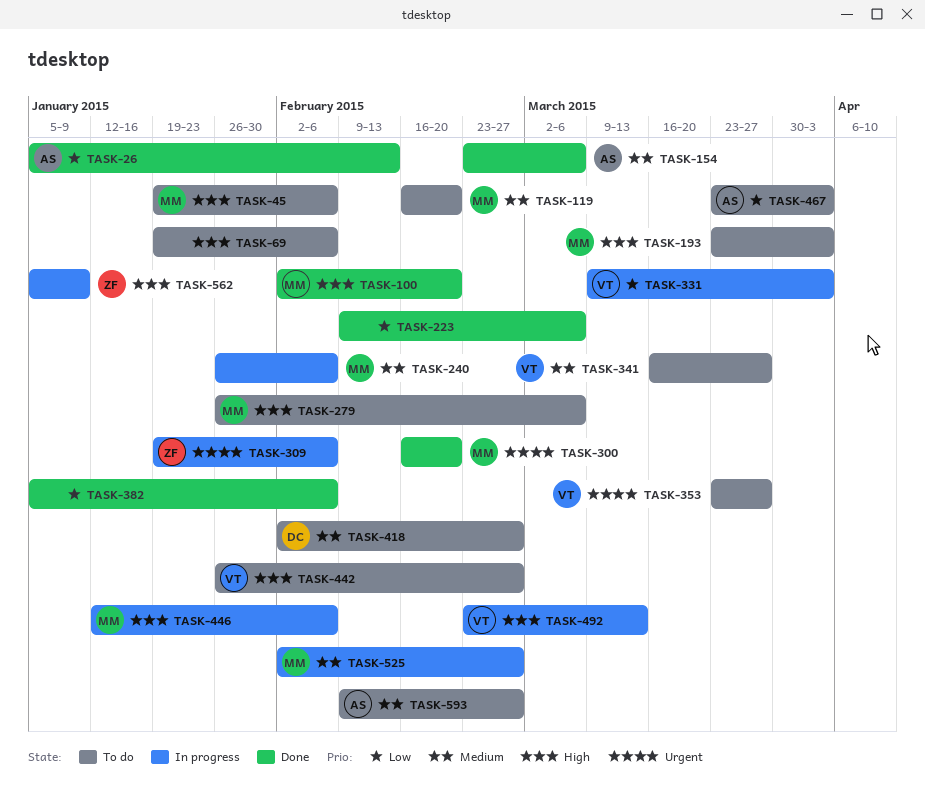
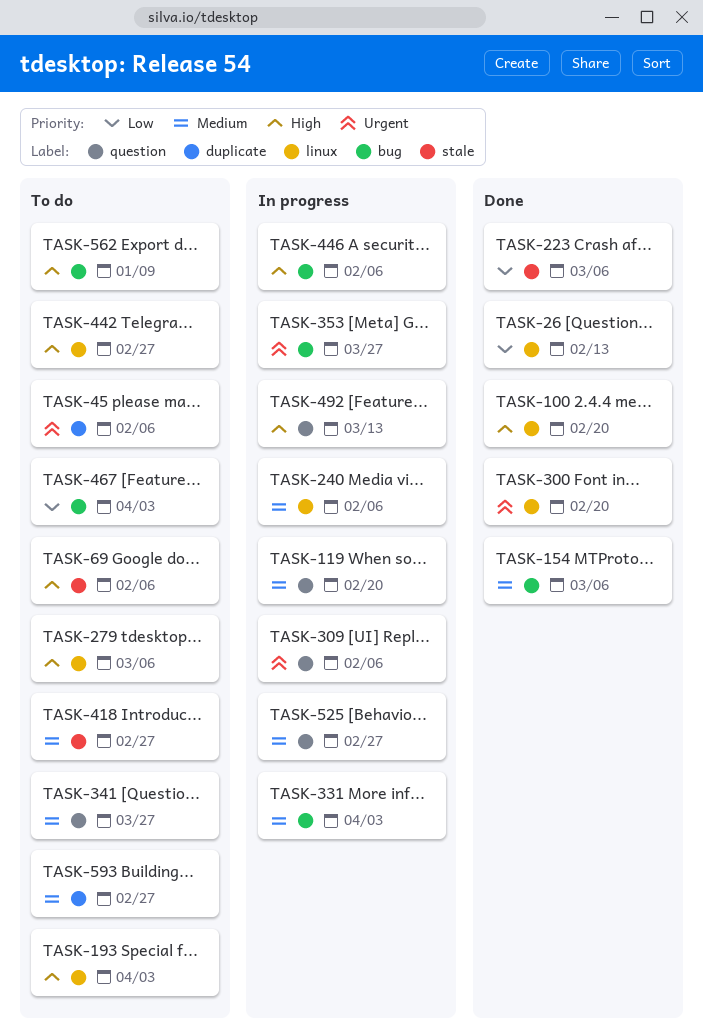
TASK-45, priority: High -> Urgent
TASK-119, status: To do -> In progress
TASK-331, priority: Low -> Medium
TASK-353, status: To do -> In progress
TASK-382: present -> none
TASK-562, status: In progress -> To do

